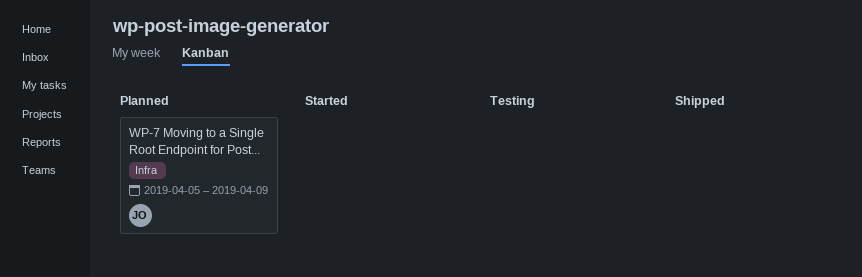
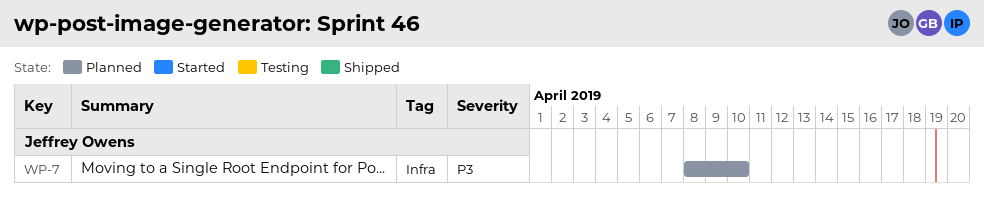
WP-7, start: Apr 5 -> Apr 8
WP-7, due: Apr 9 -> Apr 10

